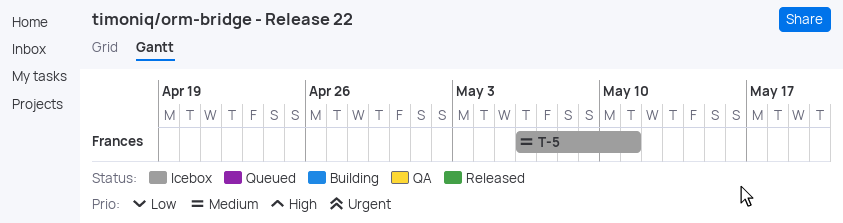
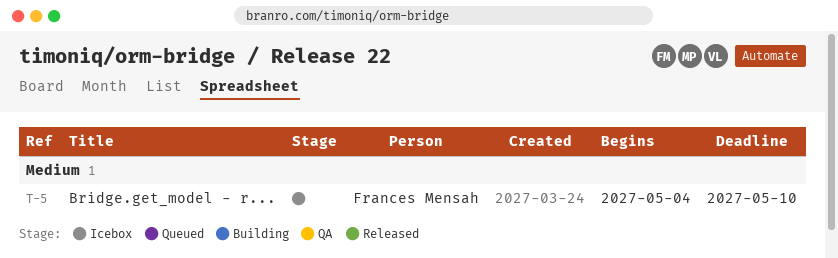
T-5, start: May 6 -> May 4
T-5, due: May 11 -> May 10

